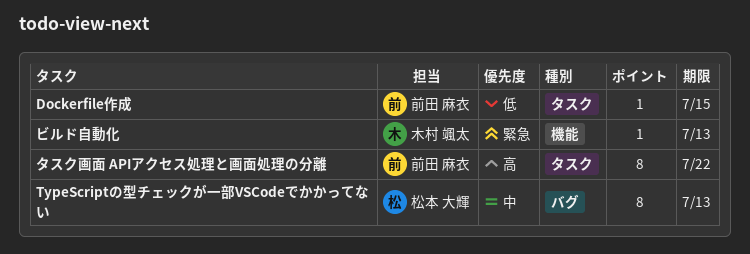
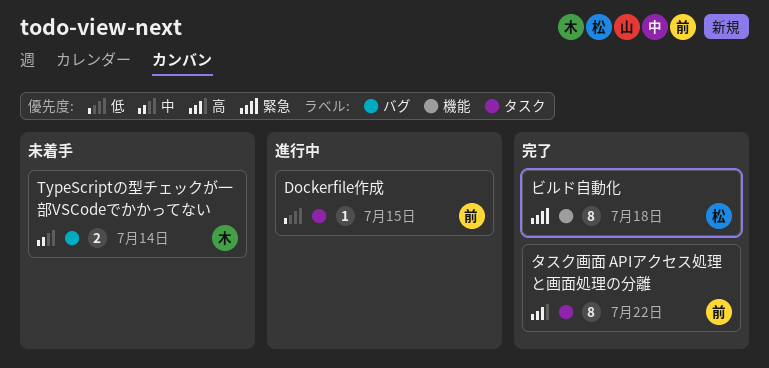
TypeScriptの型チェックが一部VSCodeでかかってない, owner: 松本 大輝 -> 木村 颯太
TypeScriptの型チェックが一部VSCodeでかかってない, estimate: 8 -> 2
TypeScriptの型チェックが一部VSCodeでかかってない, due: Jul 13 -> Jul 14
ビルド自動化, owner: 木村 颯太 -> 松本 大輝
ビルド自動化, estimate: 1 -> 8
ビルド自動化, due: Jul 13 -> Jul 18

